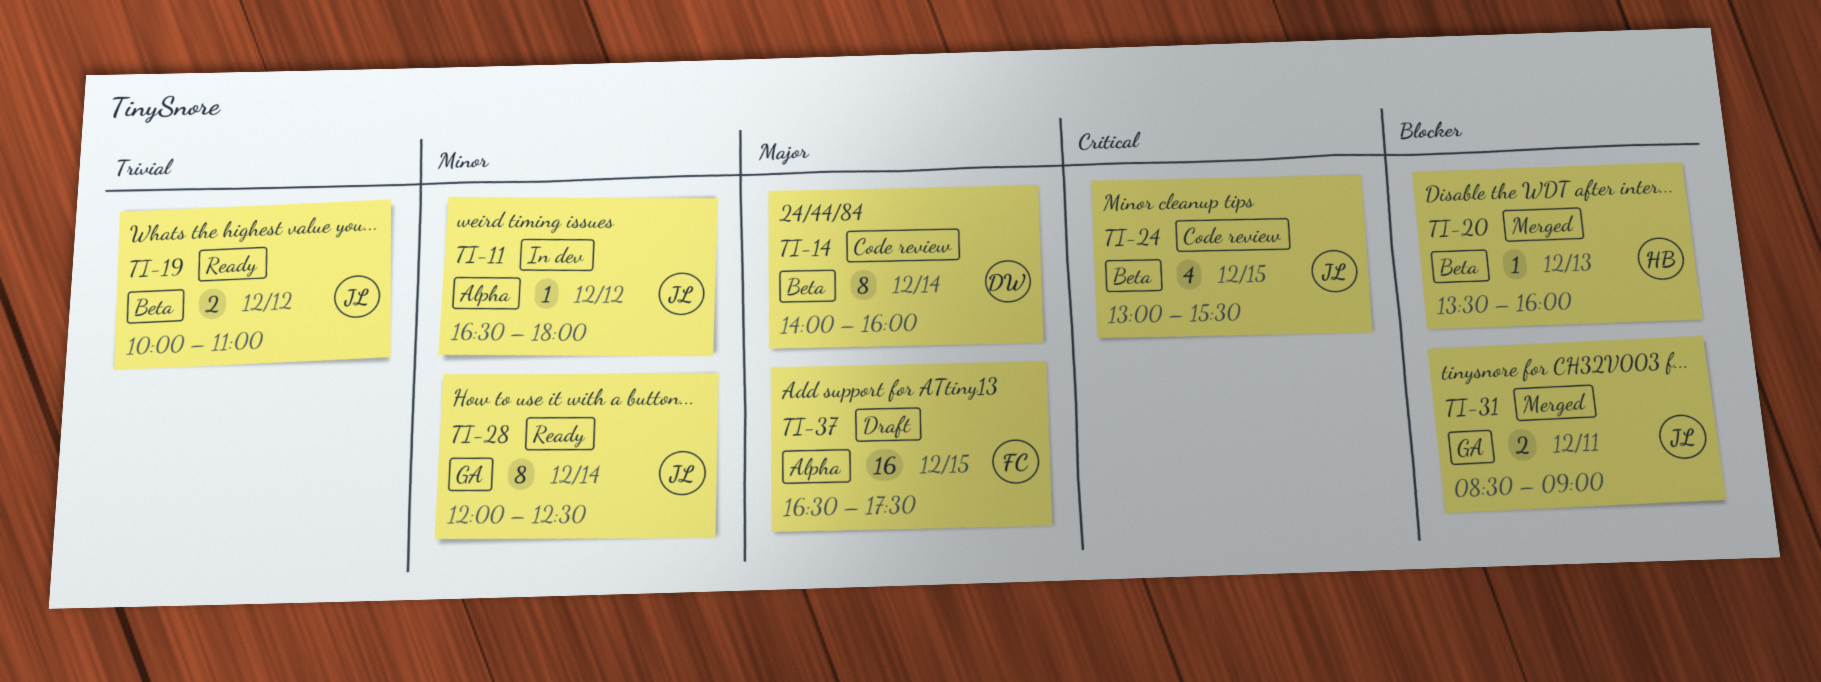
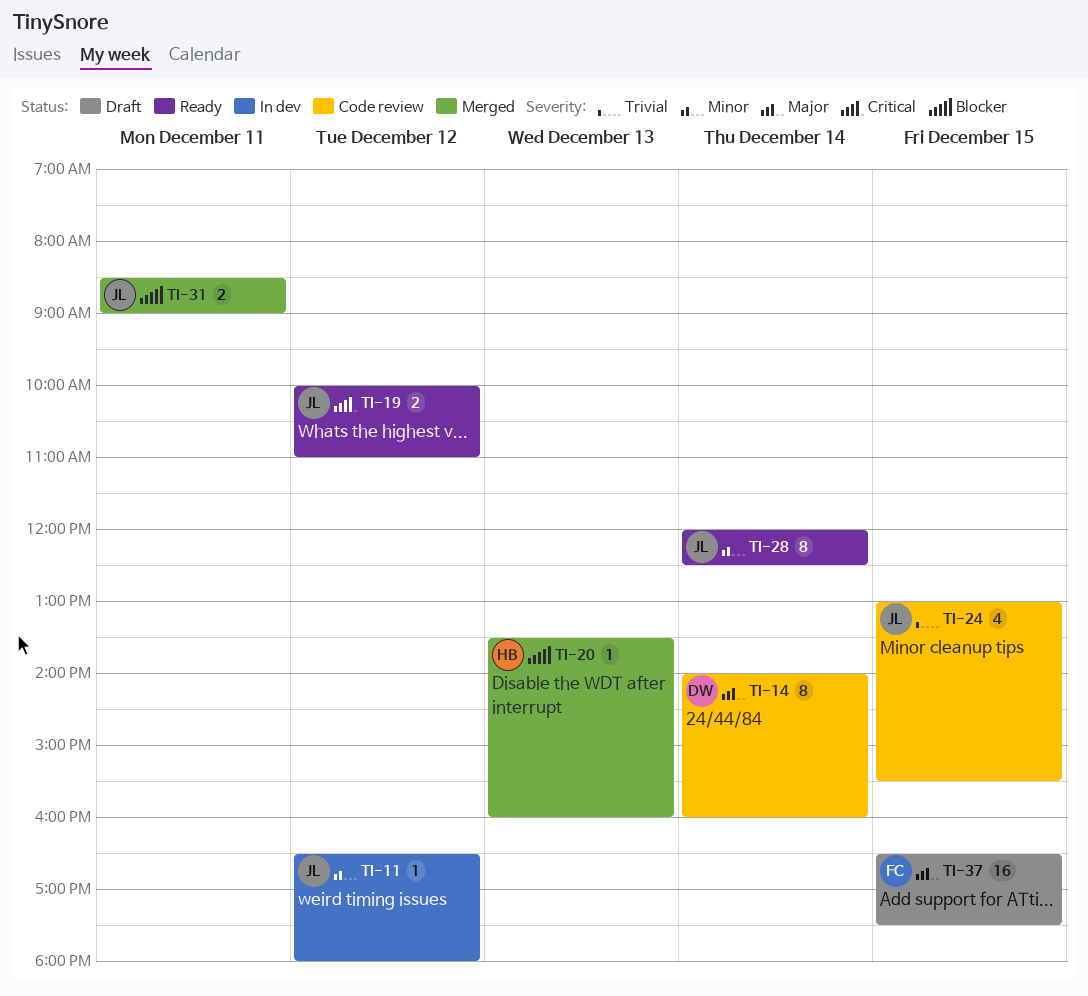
TI-19, priority: Trivial -> Critical
TI-24, priority: Critical -> Trivial

